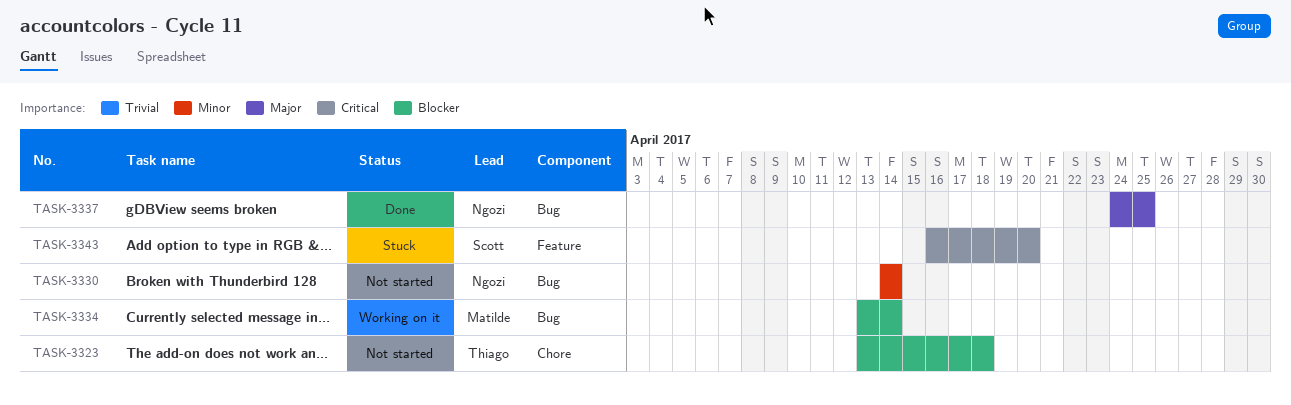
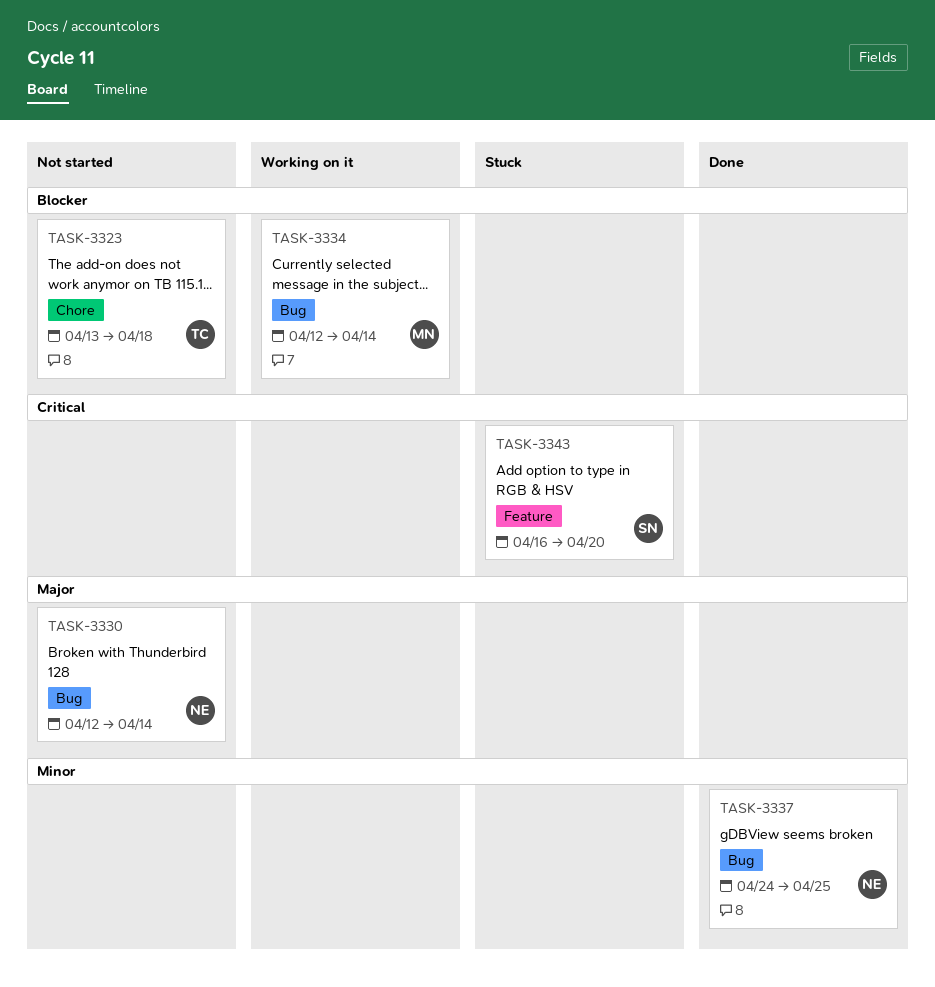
TASK-3330, priority: Minor -> Major
TASK-3330, start: Apr 14 -> Apr 12
TASK-3334, start: Apr 13 -> Apr 12
TASK-3337, priority: Major -> Minor

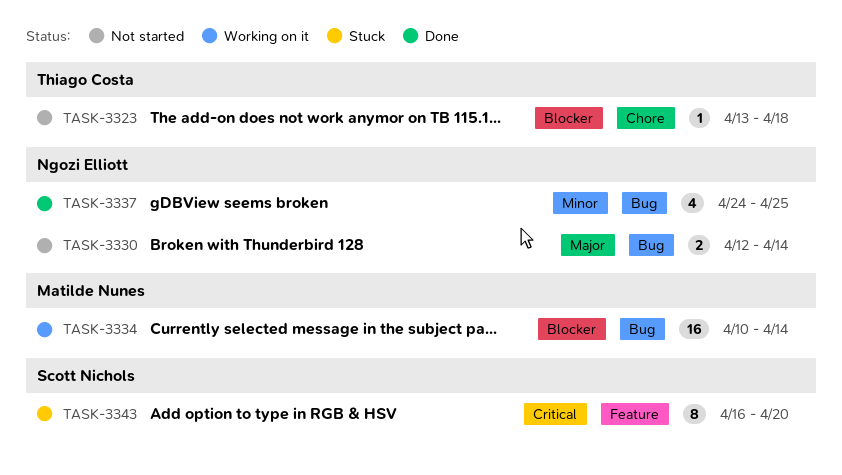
TASK-3334, start: Apr 12 -> Apr 10

